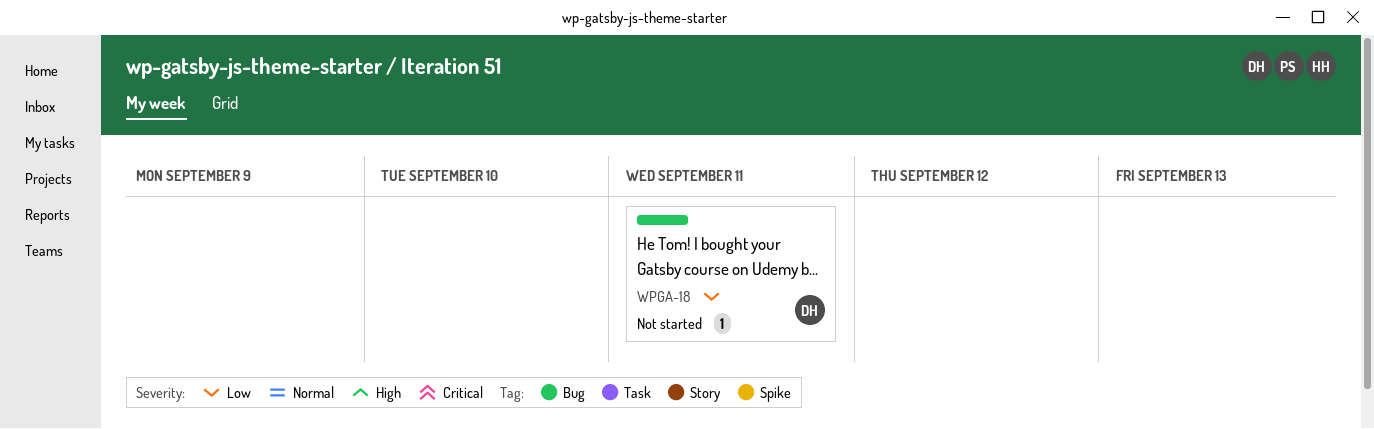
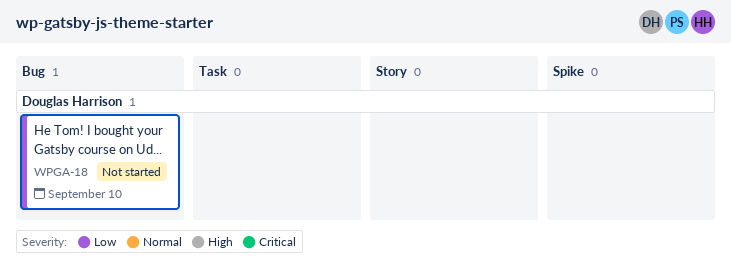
WPGA-18, due: Sep 11 -> Sep 10

